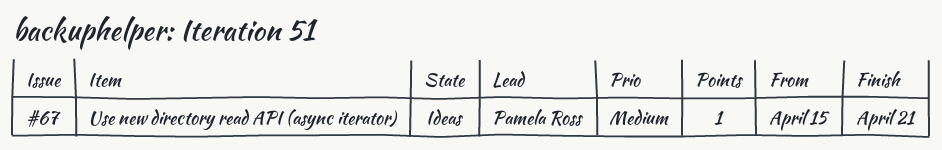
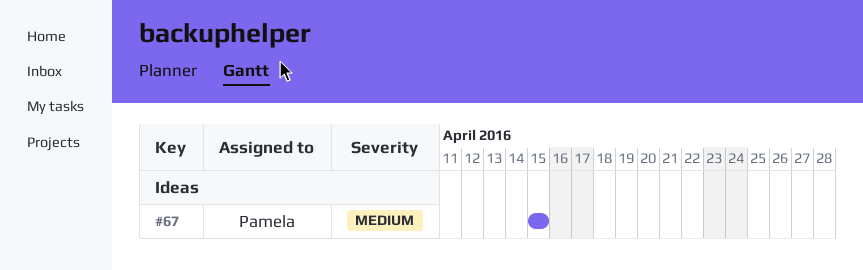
#67, due: Apr 21 -> Apr 15

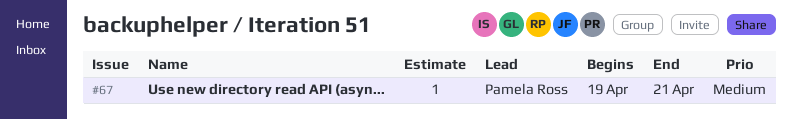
#67, start: Apr 15 -> Apr 19
#67, due: Apr 15 -> Apr 21

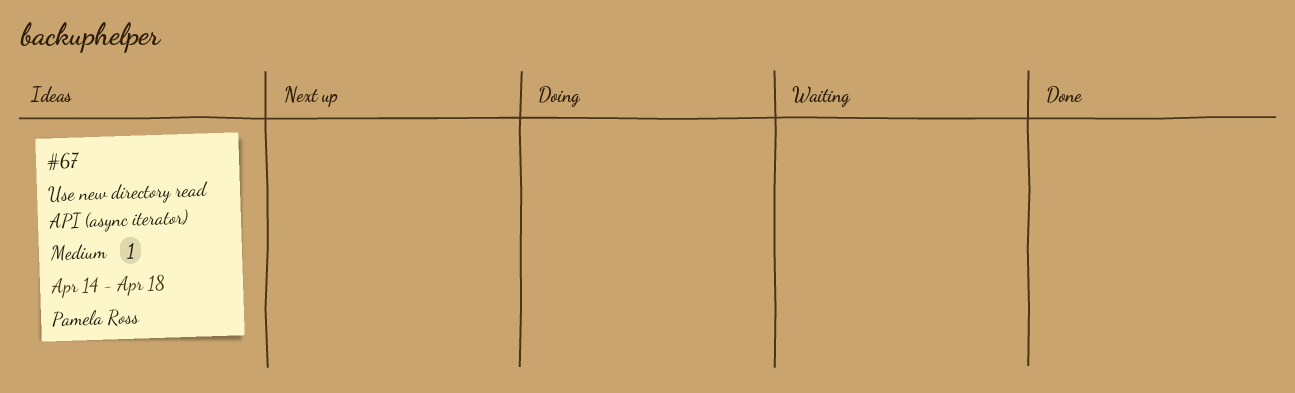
#67, start: Apr 19 -> Apr 14
#67, due: Apr 21 -> Apr 18

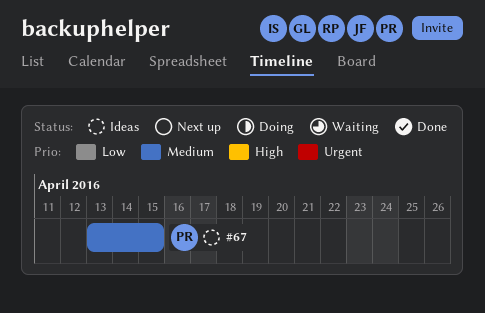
#67, start: Apr 14 -> Apr 13
#67, due: Apr 18 -> Apr 15

